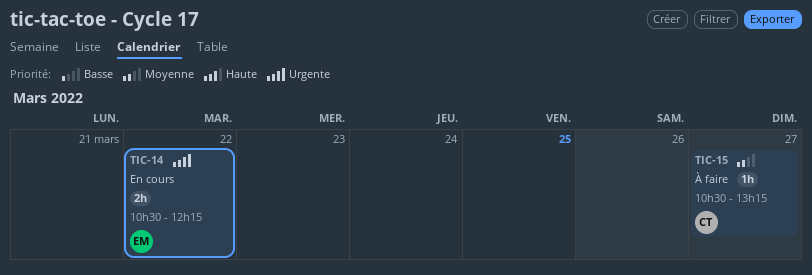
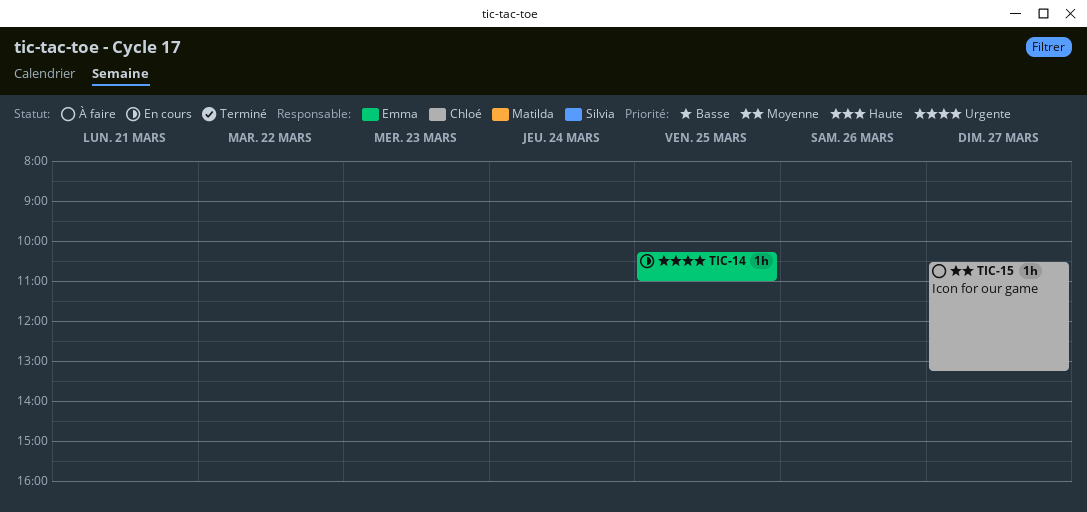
TIC-14, estimate: 2h -> 1h
TIC-14, day: Mar 22 -> Mar 25
TIC-14, begins: 10:30 -> 10:15
TIC-14, ends: 12:15 -> 11:00

